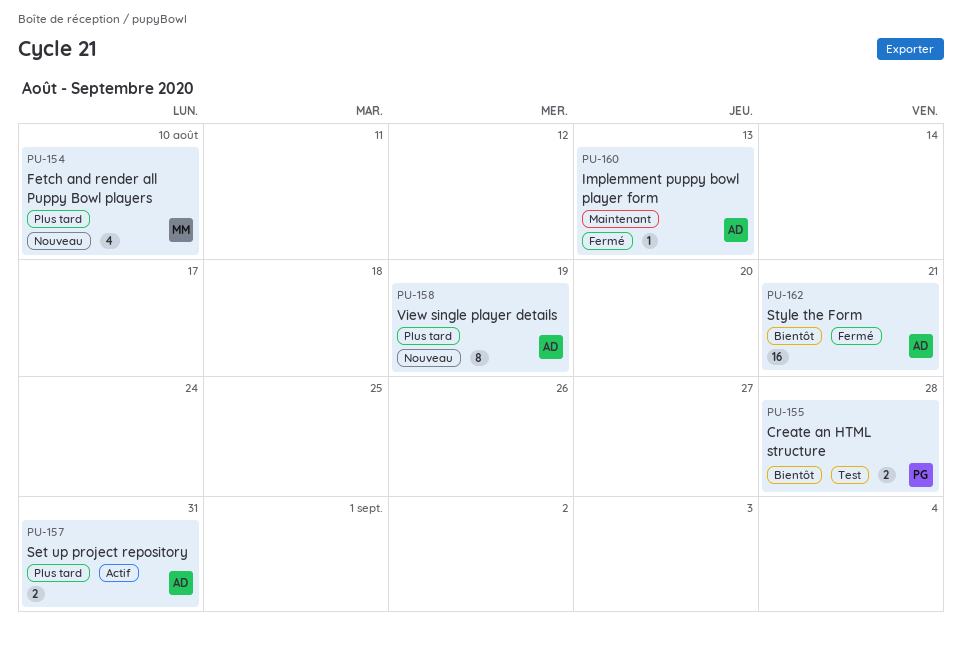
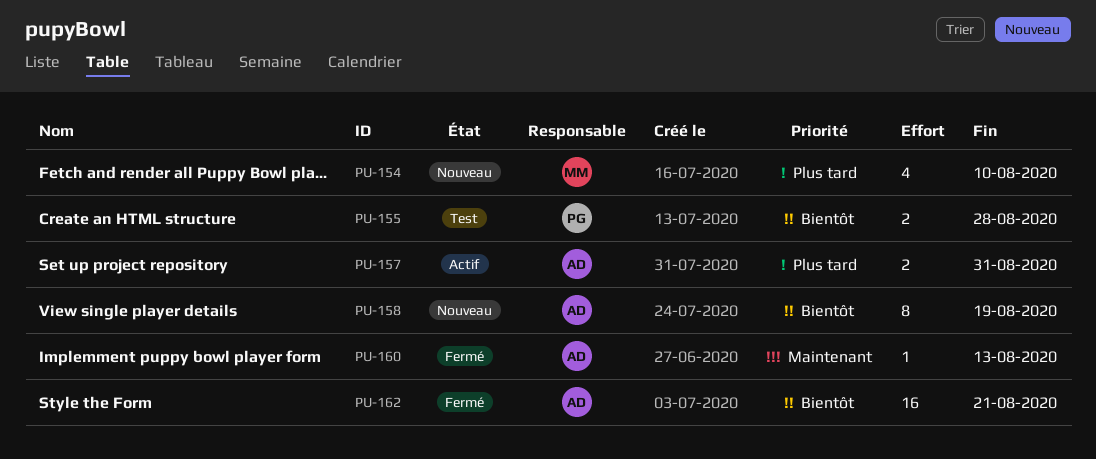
PU-158, priority: Plus tard -> Bientôt

